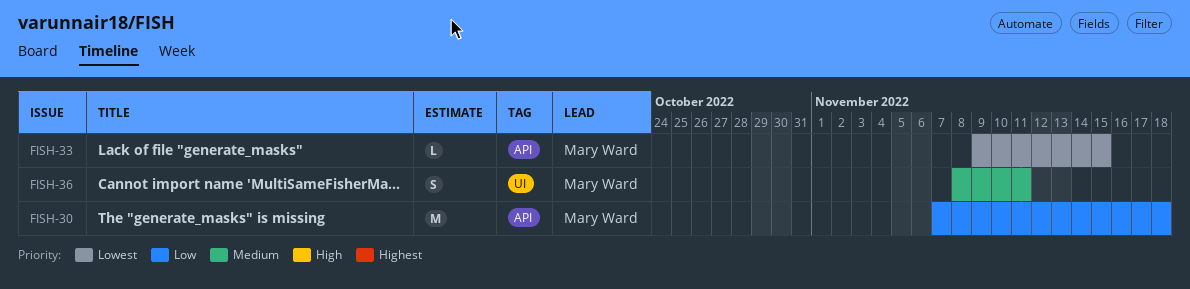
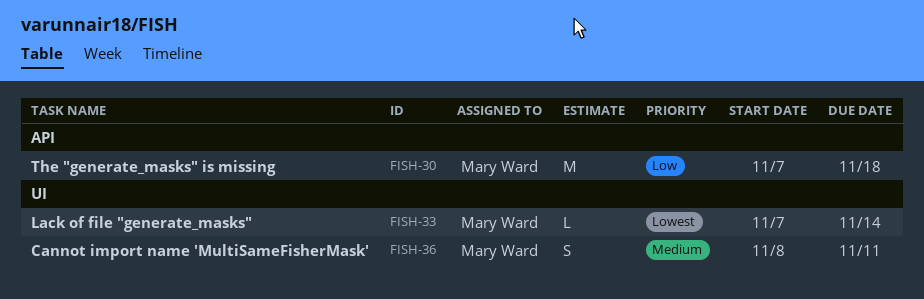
FISH-33, label: API -> UI
FISH-33, start: Nov 9 -> Nov 7
FISH-33, due: Nov 15 -> Nov 14

